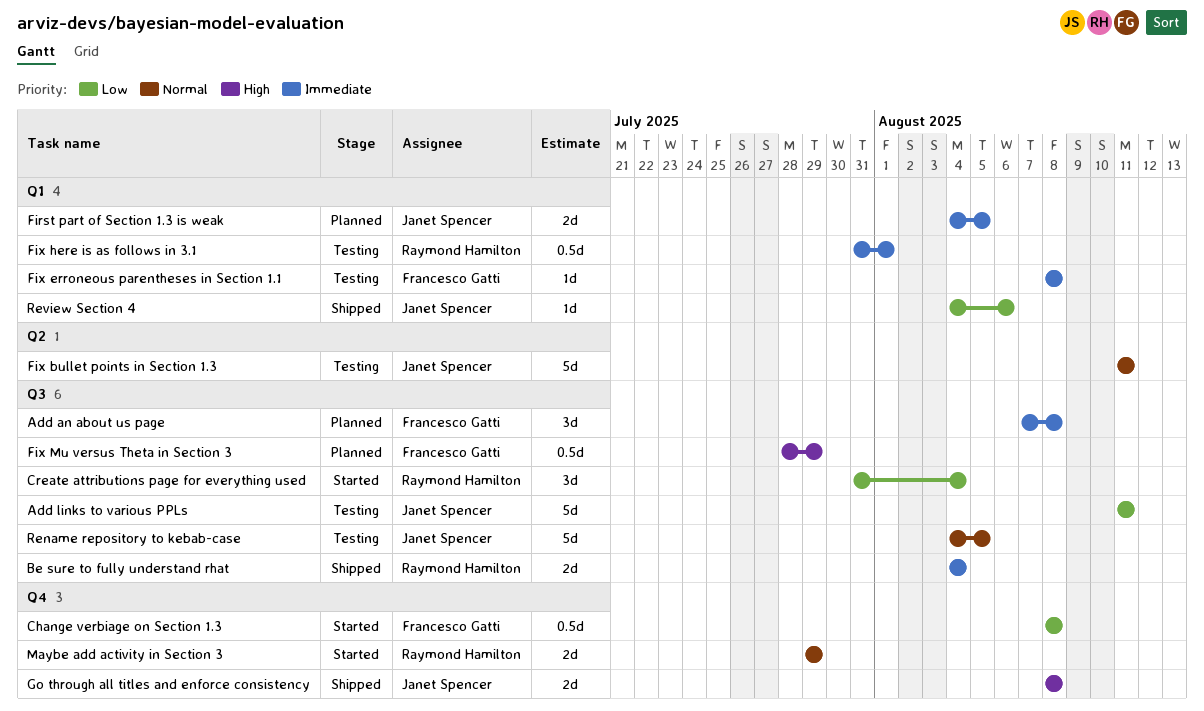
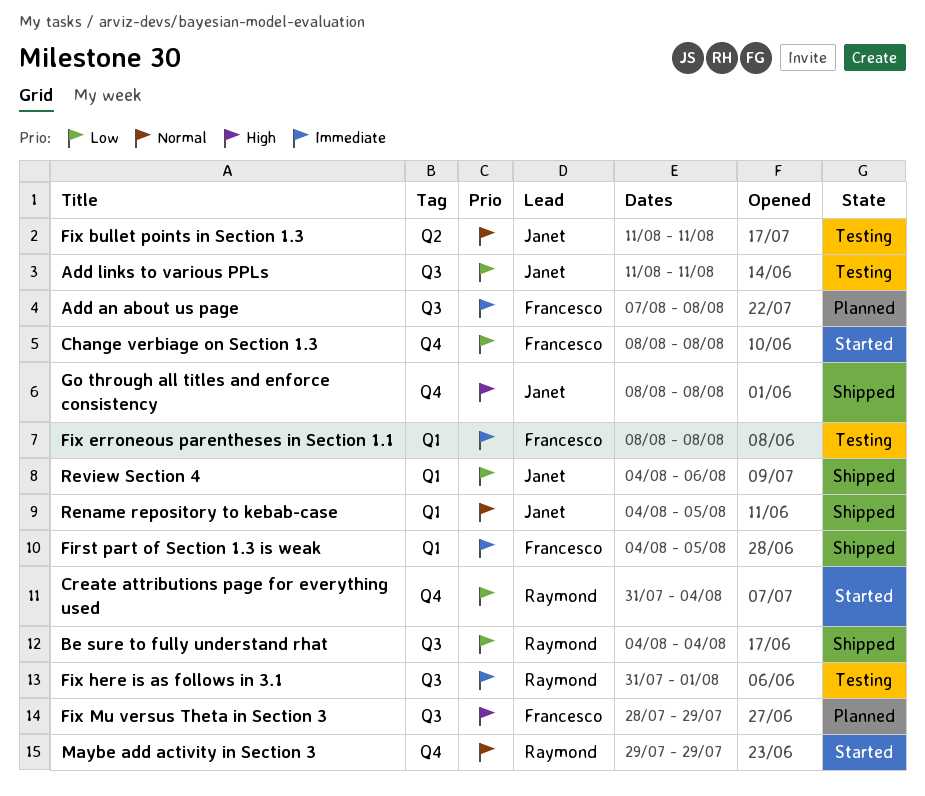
Be sure to fully understand rhat, priority: Immediate -> Low
Create attributions page for everything used, label: Q3 -> Q4
First part of Section 1.3 is weak, status: Planned -> Shipped
First part of Section 1.3 is weak, owner: Janet Spencer -> Francesco Gatti
Fix here is as follows in 3.1, label: Q1 -> Q3
Rename repository to kebab-case, status: Testing -> Shipped
Rename repository to kebab-case, label: Q3 -> Q1

